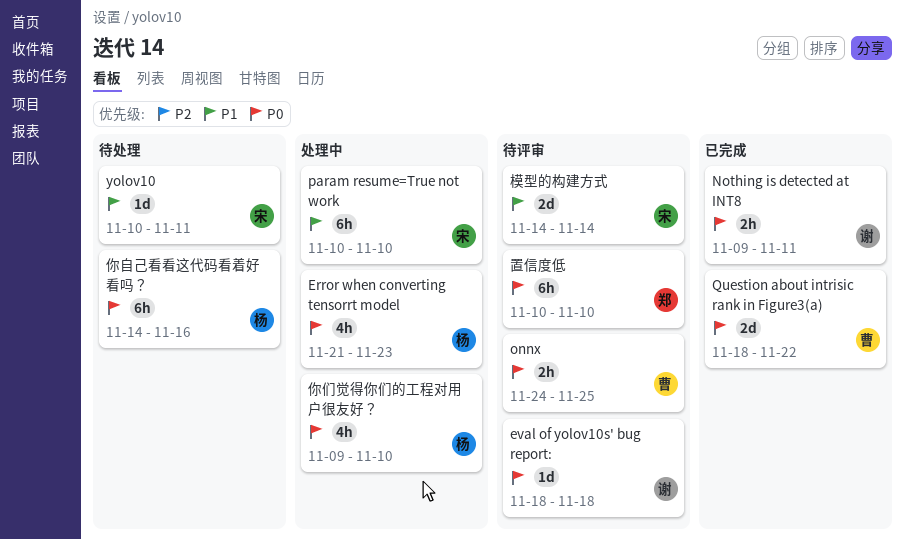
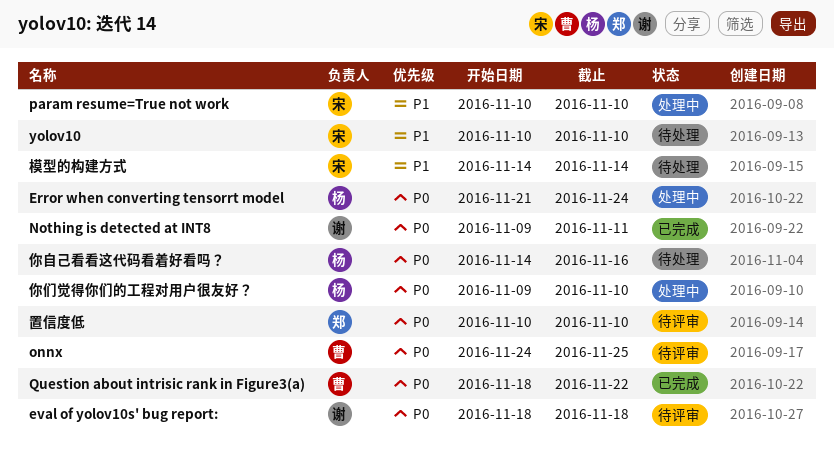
Error when converting tensorrt model, due: Nov 23 -> Nov 24
yolov10, due: Nov 11 -> Nov 10
模型的构建方式, status: 待评审 -> 待处理

